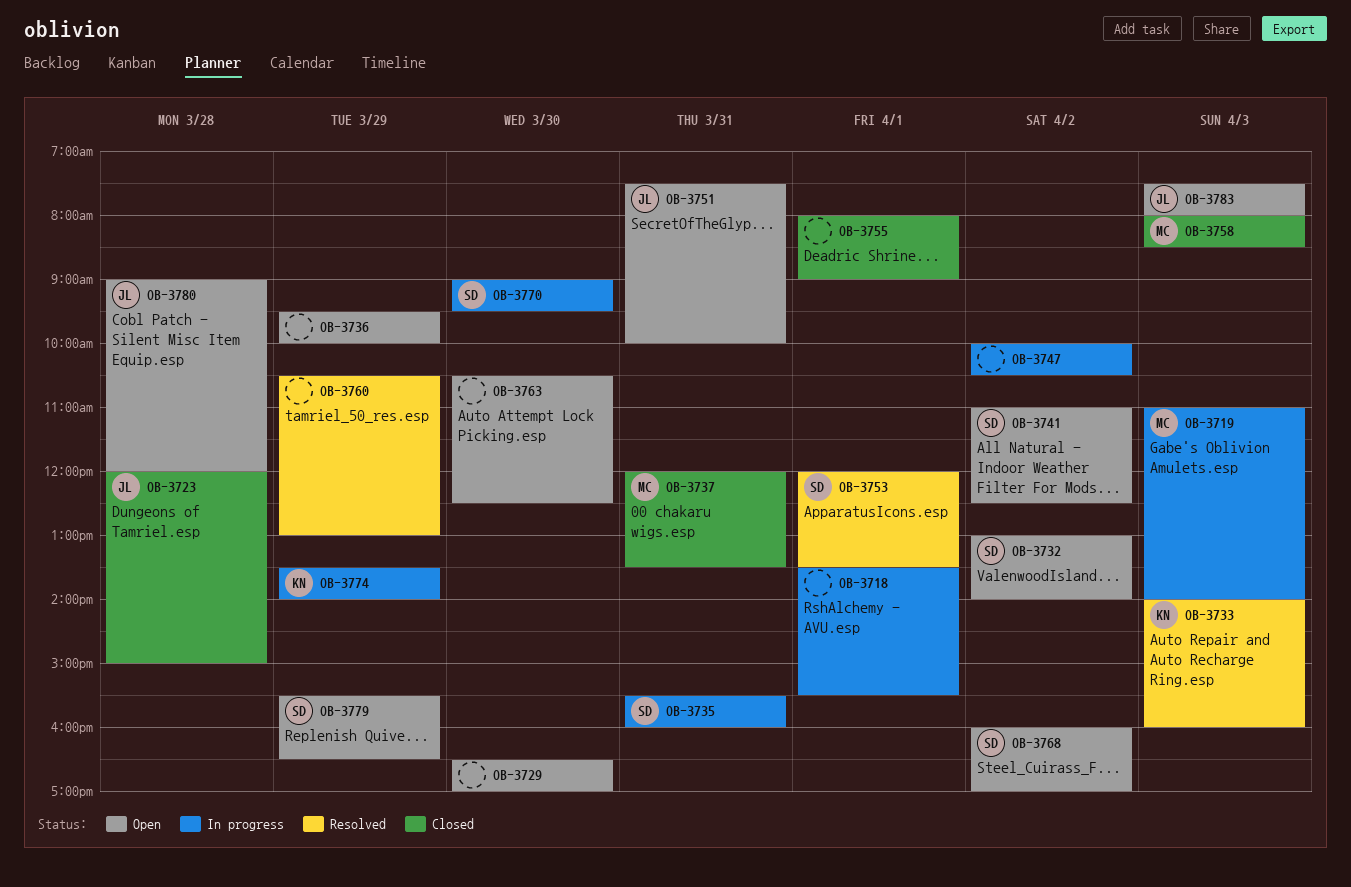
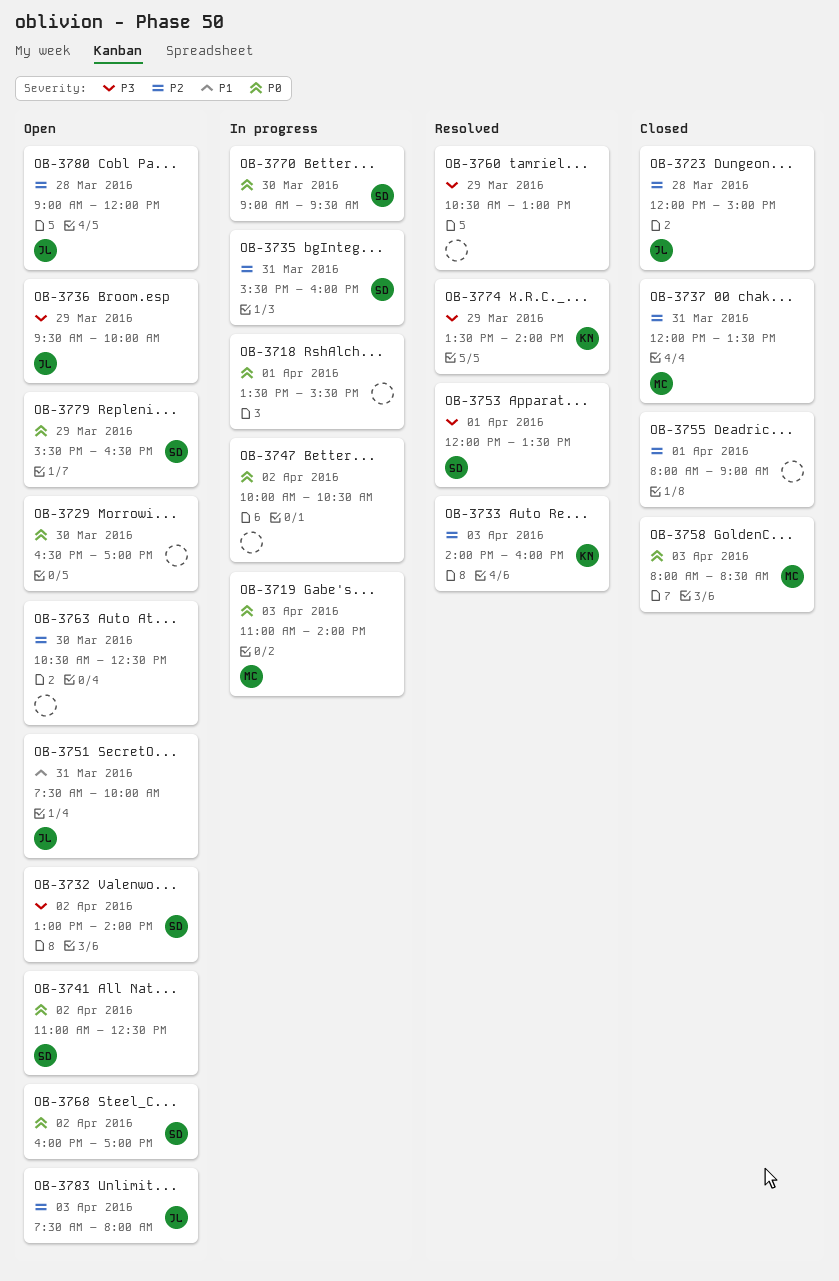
OB-3736, owner: none -> JL
OB-3774, status: In progress -> Resolved

